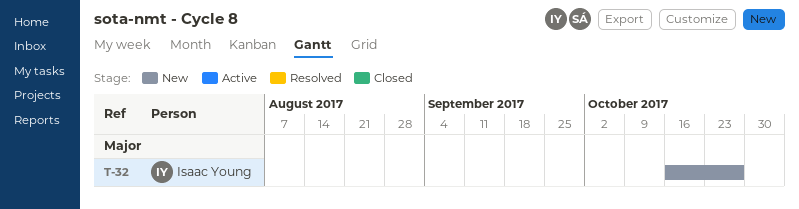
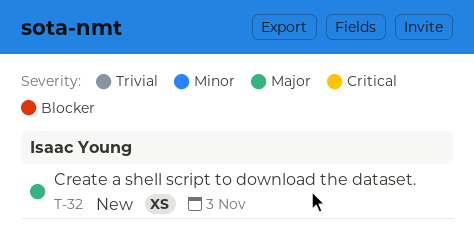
T-32, due: Oct 27 -> Nov 3

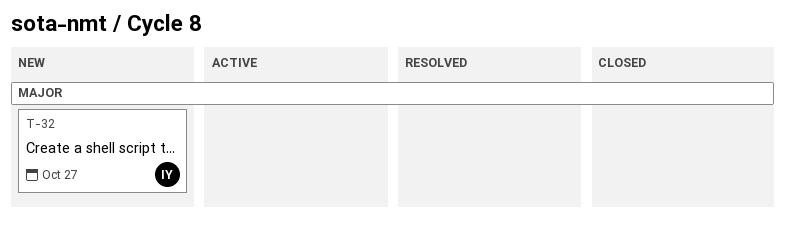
T-32, due: Nov 3 -> Oct 27

